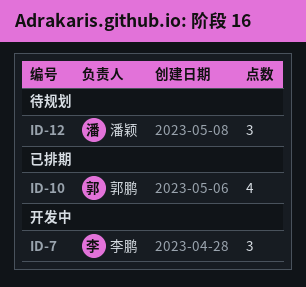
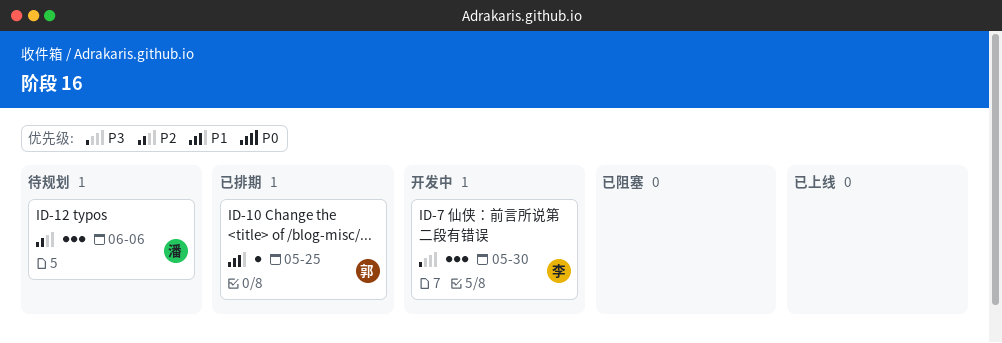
ID-10, estimate: 4 -> 1

